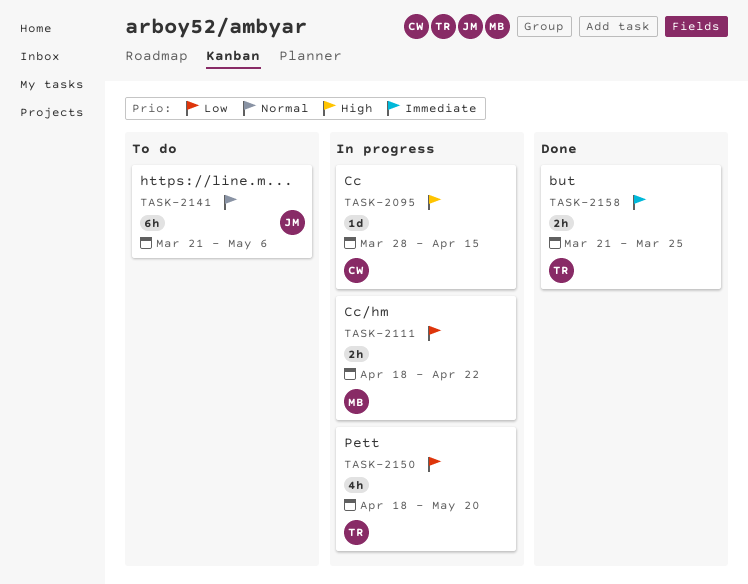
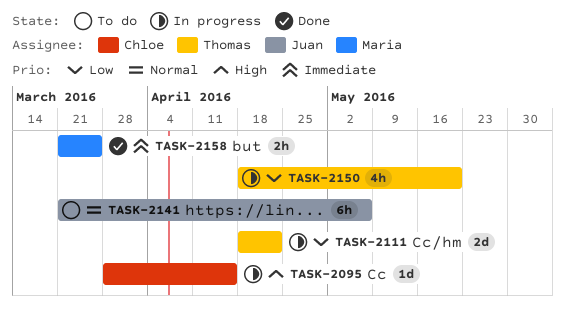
TASK-2111, owner: Maria -> Thomas
TASK-2111, estimate: 2h -> 2d
TASK-2158, owner: Thomas -> Maria

